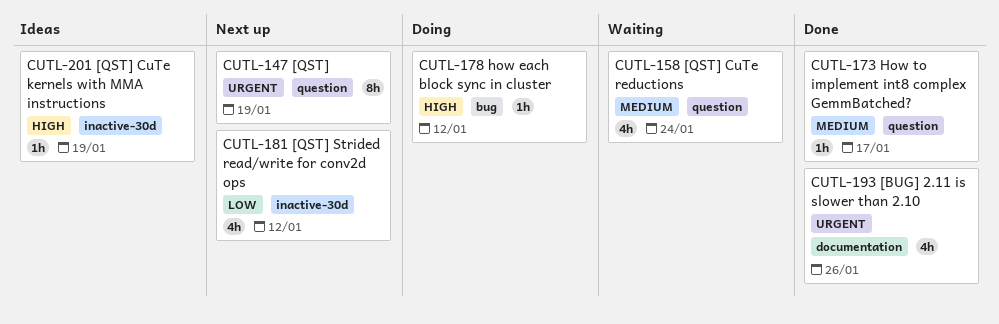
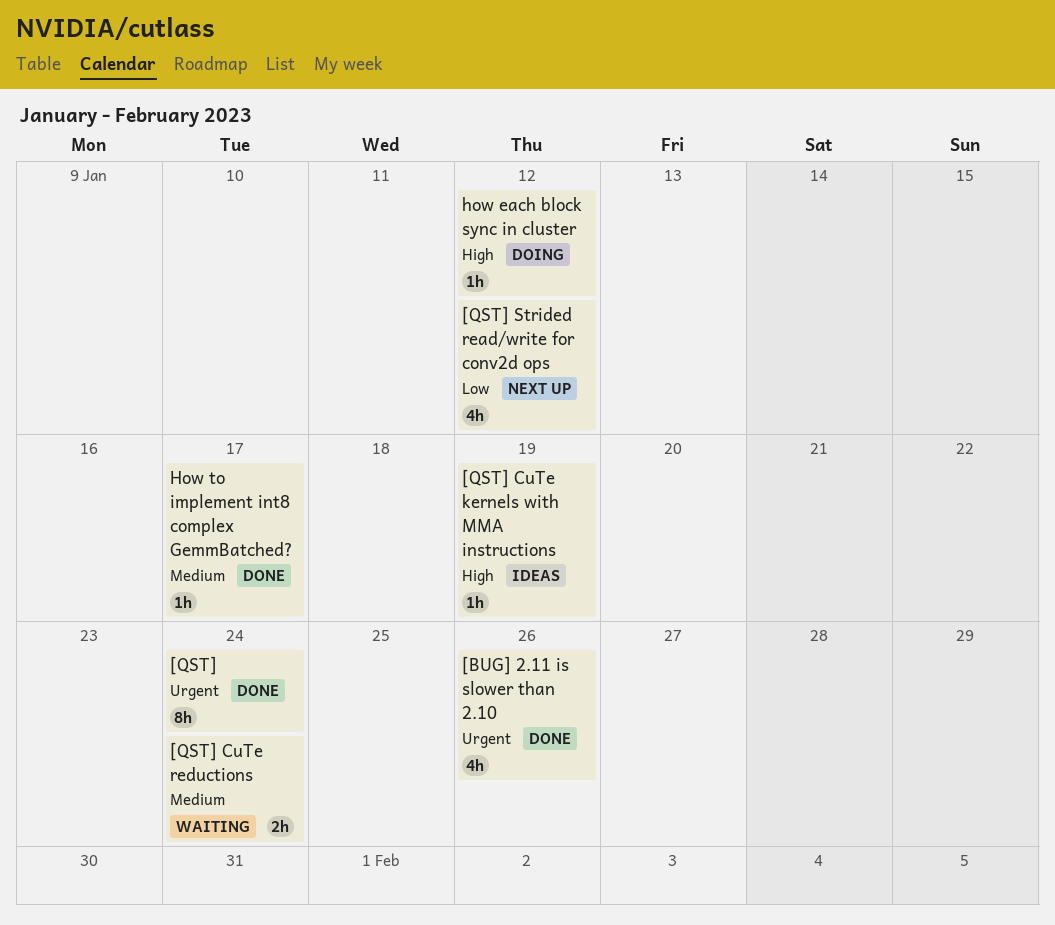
[QST], status: Next up -> Done
[QST], due: Jan 19 -> Jan 24
[QST] CuTe reductions, estimate: 4h -> 2h

